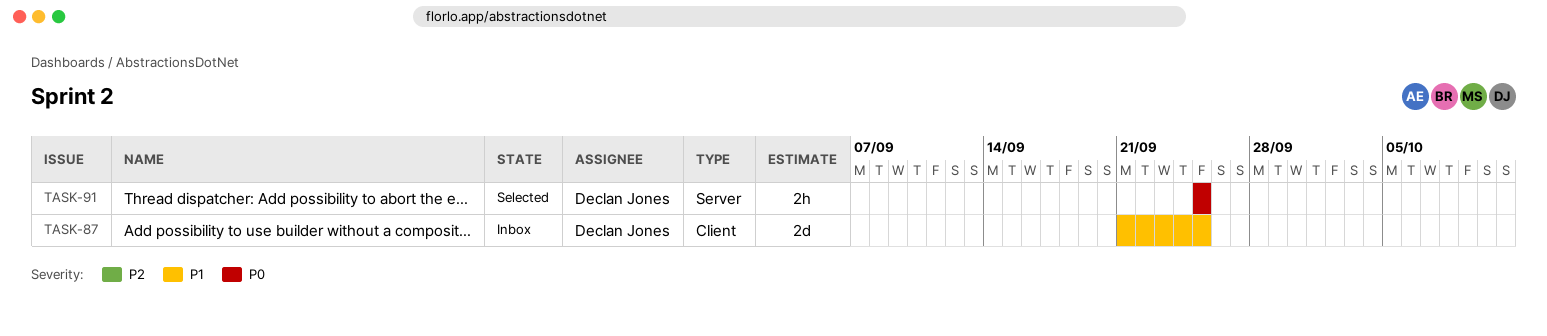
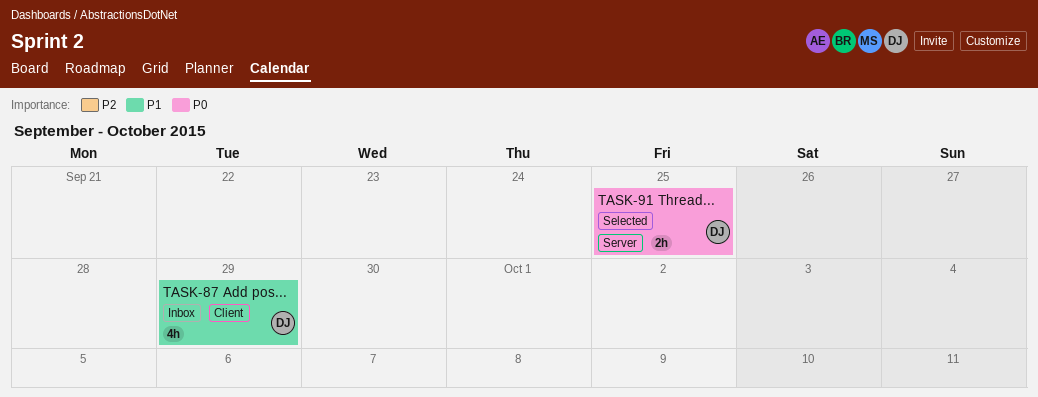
TASK-87, estimate: 2d -> 4h
TASK-87, due: Sep 25 -> Sep 29

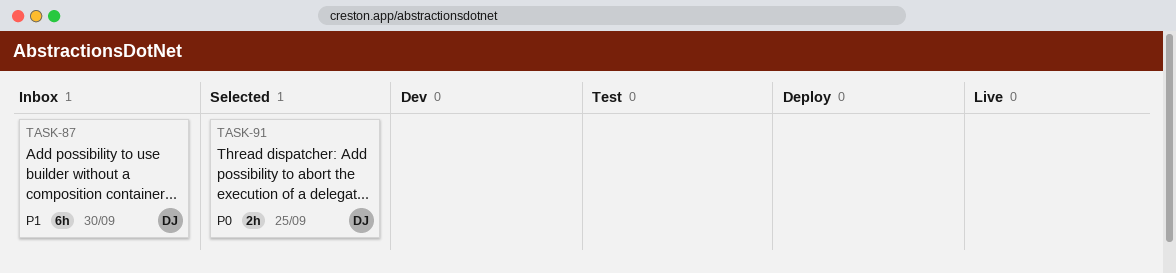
TASK-87, estimate: 4h -> 6h
TASK-87, due: Sep 29 -> Sep 30

